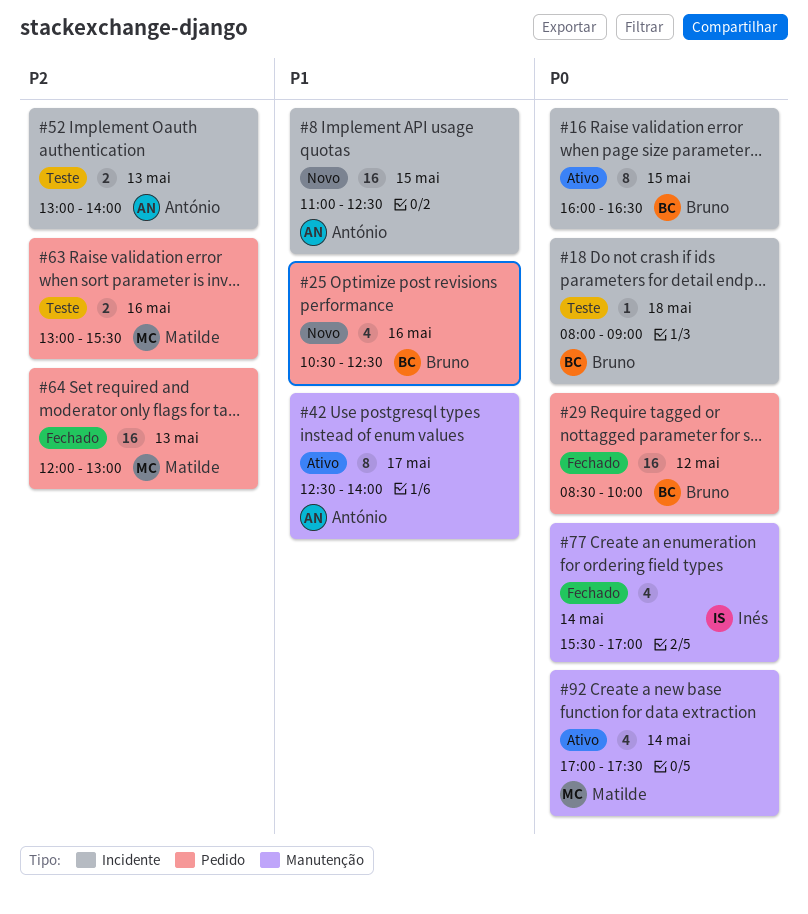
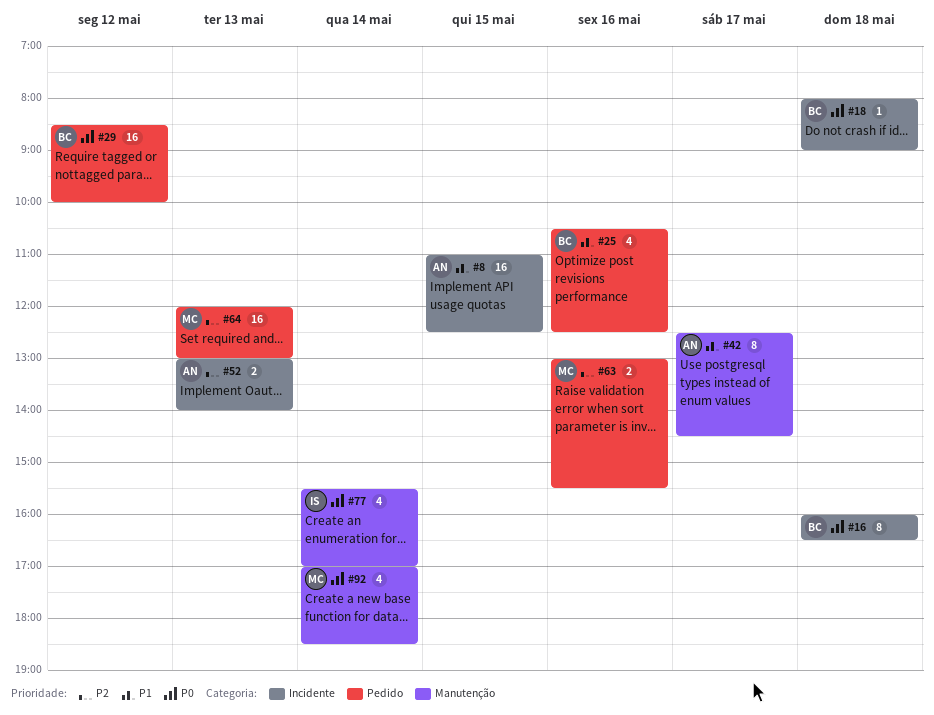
#16, day: May 15 -> May 18
#42, ends: 14:00 -> 14:30
#92, ends: 17:30 -> 18:30

